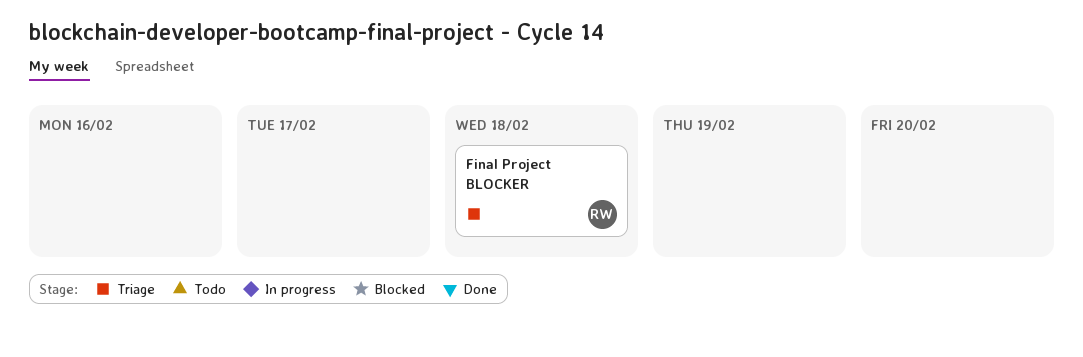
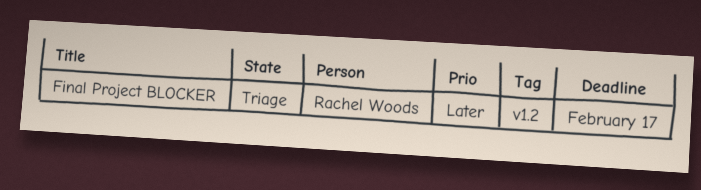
Final Project BLOCKER, due: Feb 18 -> Feb 17

